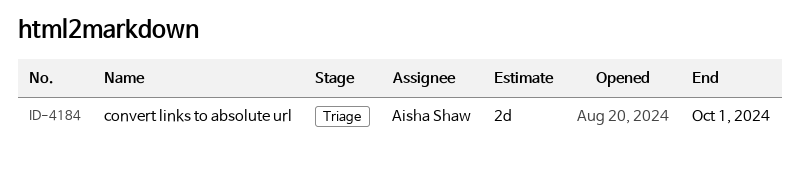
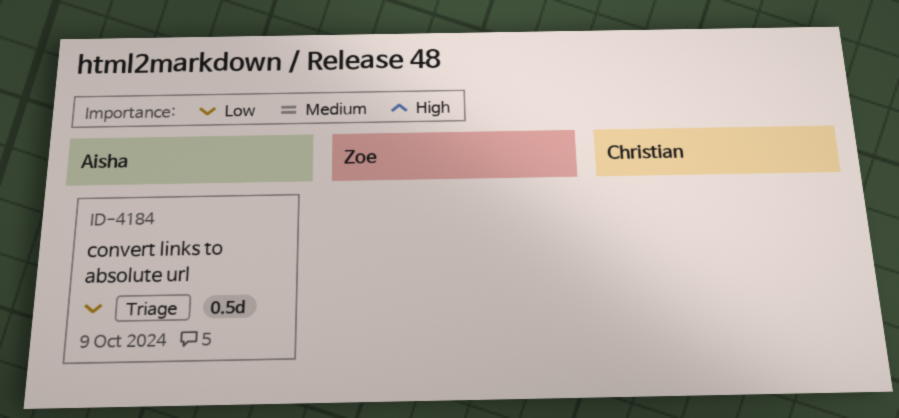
ID-4184, estimate: 2d -> 0.5d
ID-4184, due: Oct 1 -> Oct 9

